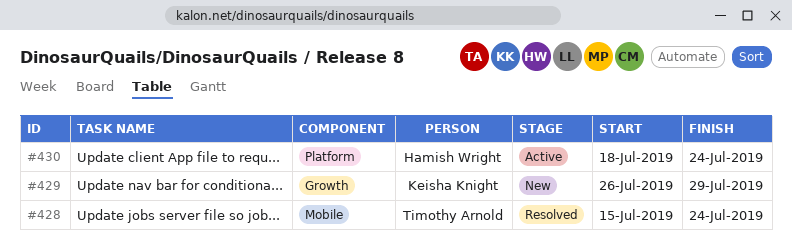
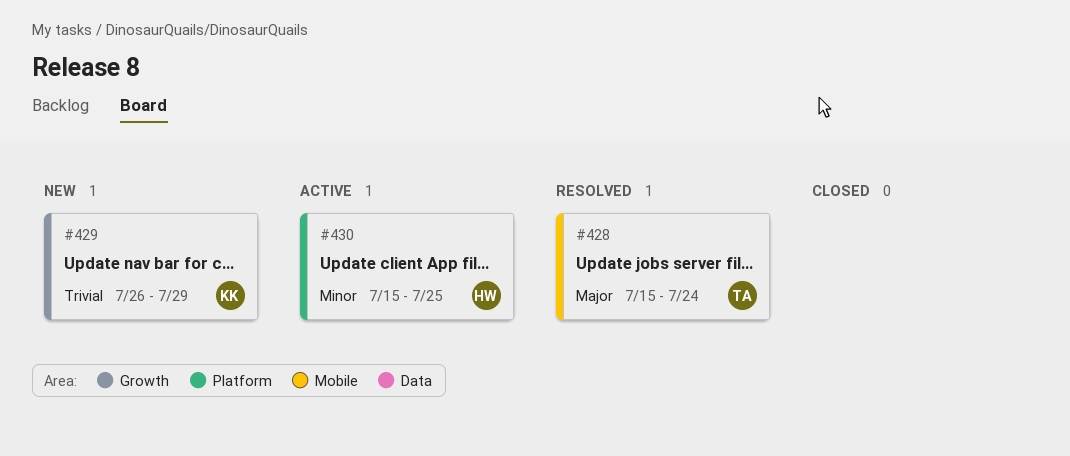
#430, start: Jul 18 -> Jul 15
#430, due: Jul 24 -> Jul 25

